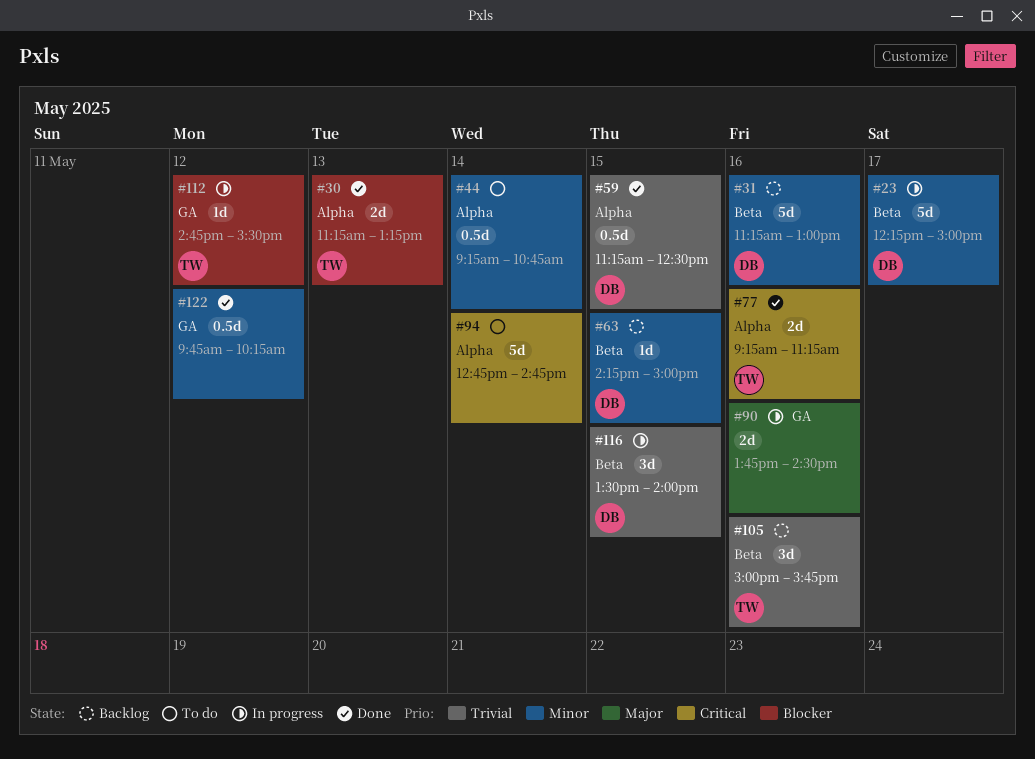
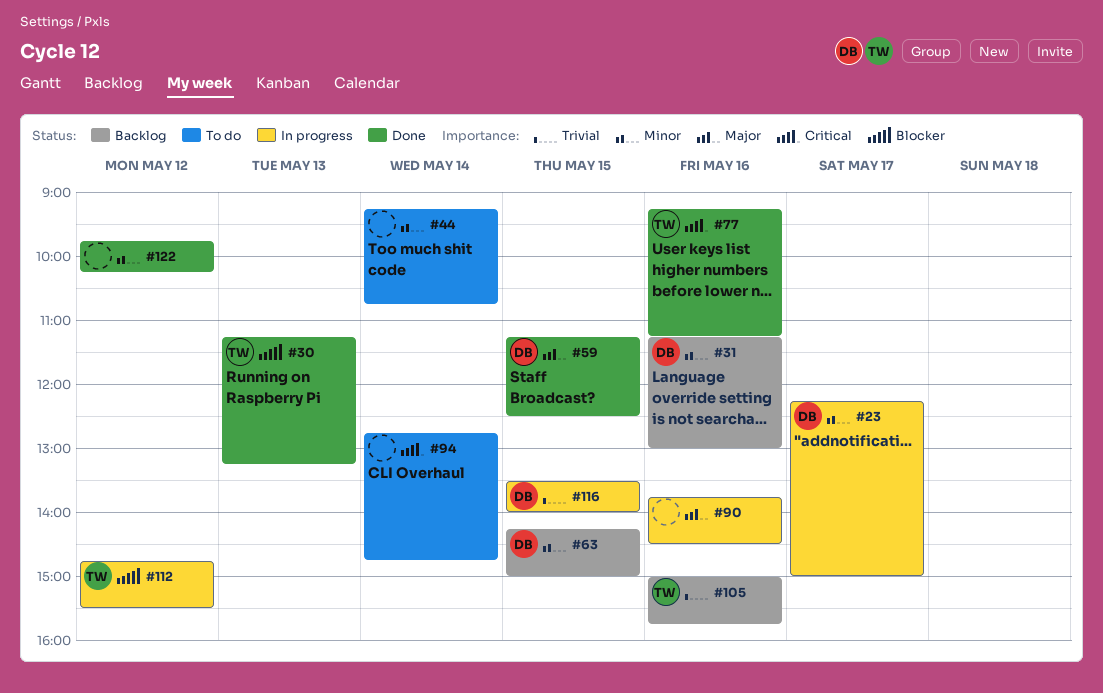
#59, priority: Trivial -> Major

